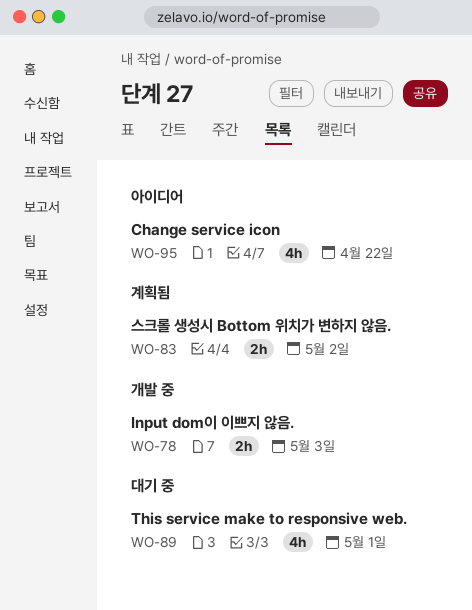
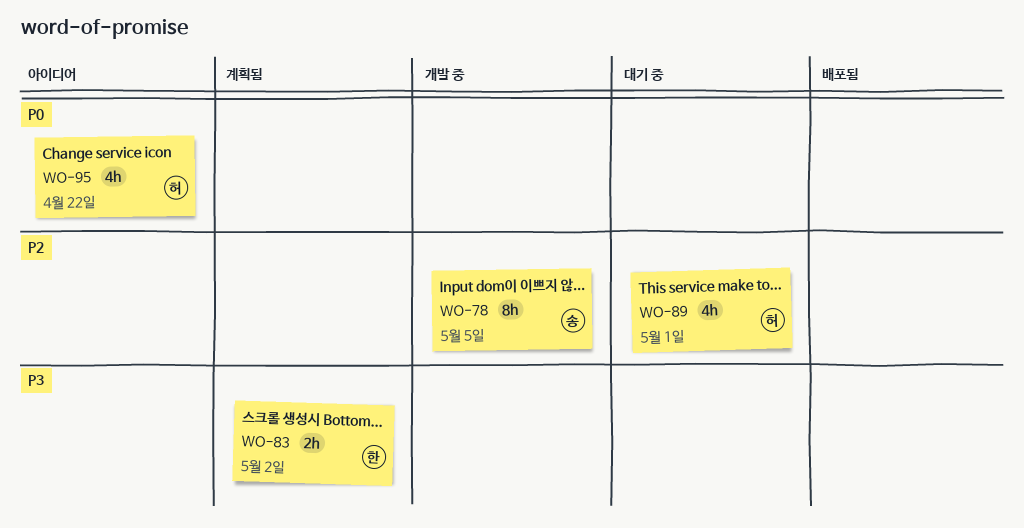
WO-78, estimate: 2h -> 8h
WO-78, due: May 3 -> May 5

